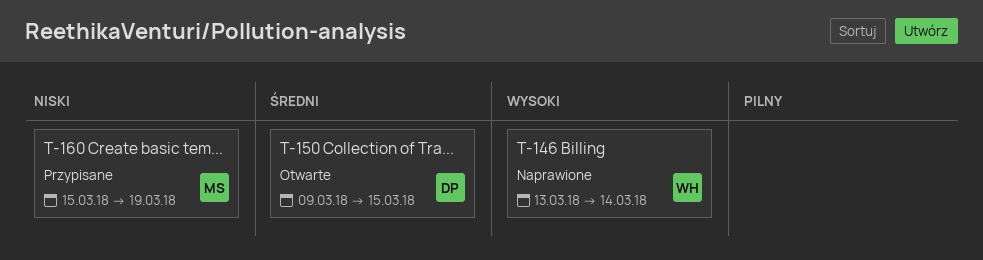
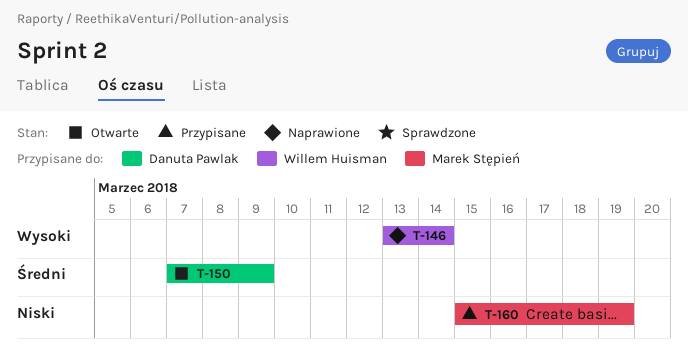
T-150, start: Mar 9 -> Mar 7
T-150, due: Mar 15 -> Mar 9

